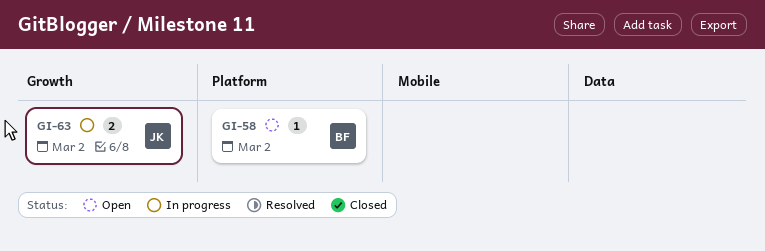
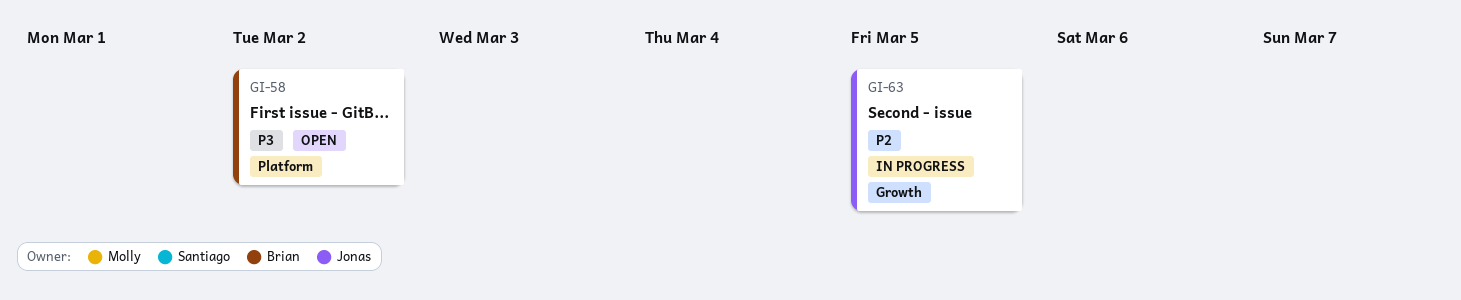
GI-63, due: Mar 2 -> Mar 5

